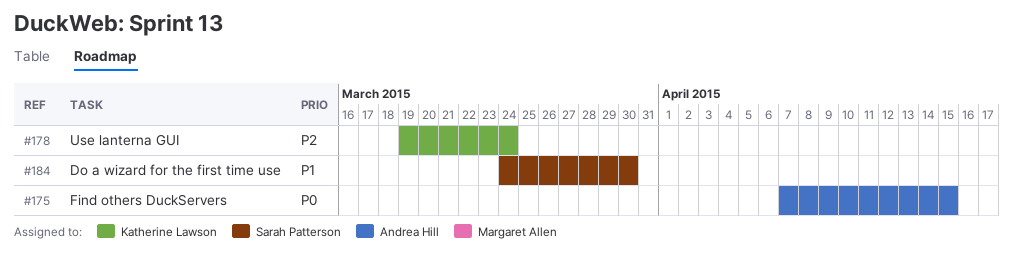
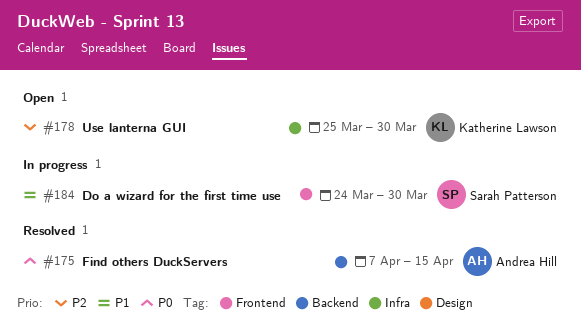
#178, start: Mar 19 -> Mar 25
#178, due: Mar 24 -> Mar 30

